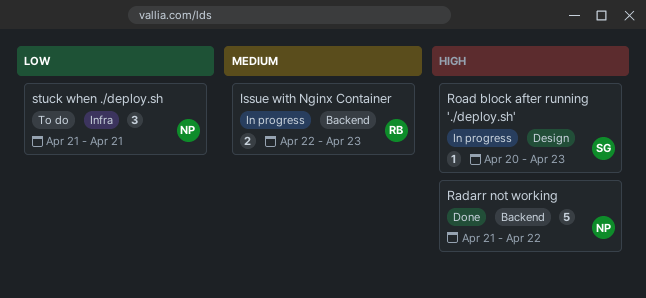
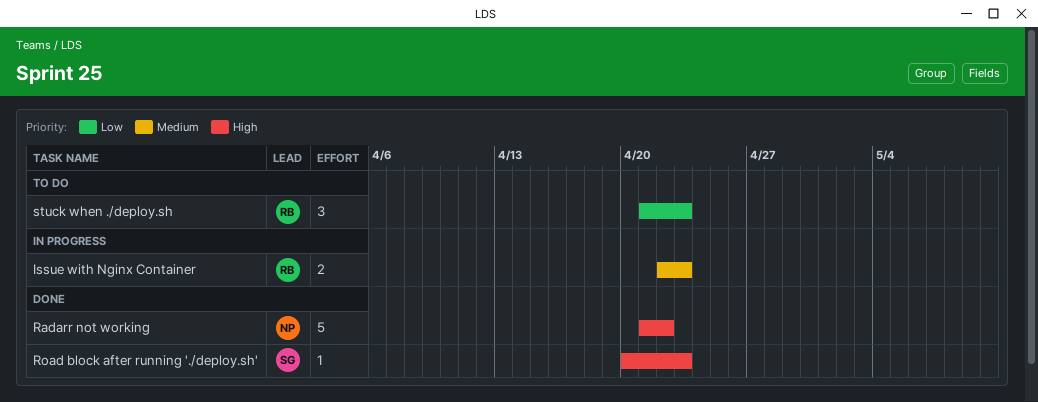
Road block after running './deploy.sh', status: In progress -> Done
stuck when ./deploy.sh, owner: NP -> RB
stuck when ./deploy.sh, due: Apr 21 -> Apr 23

